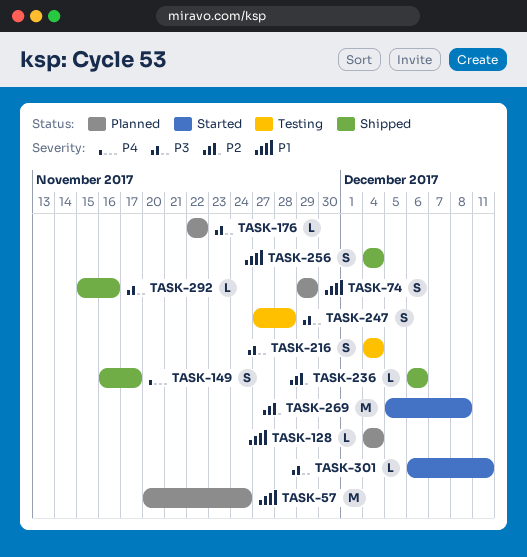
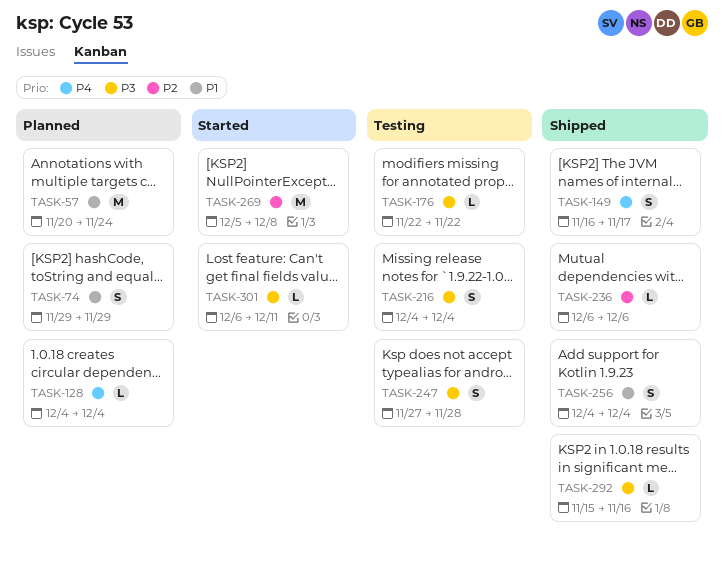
TASK-128, priority: P1 -> P4
TASK-176, status: Planned -> Testing

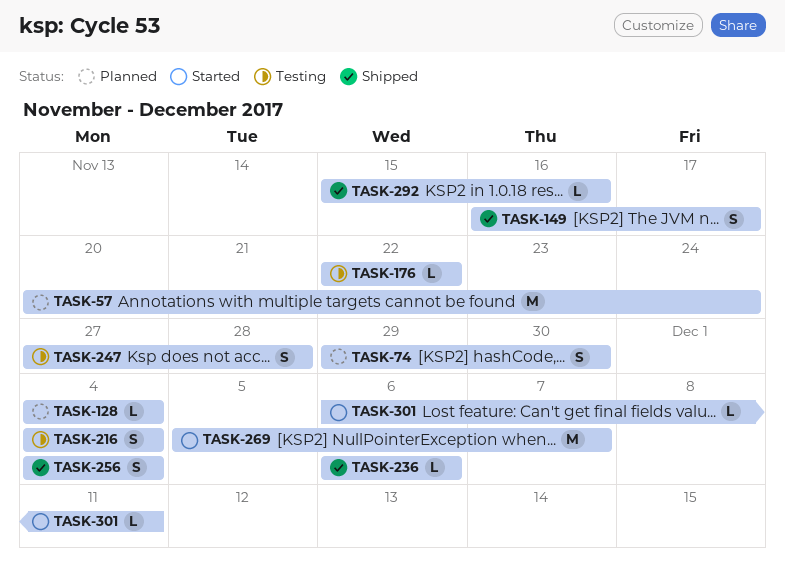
TASK-74, due: Nov 29 -> Nov 30
TASK-269, due: Dec 8 -> Dec 7

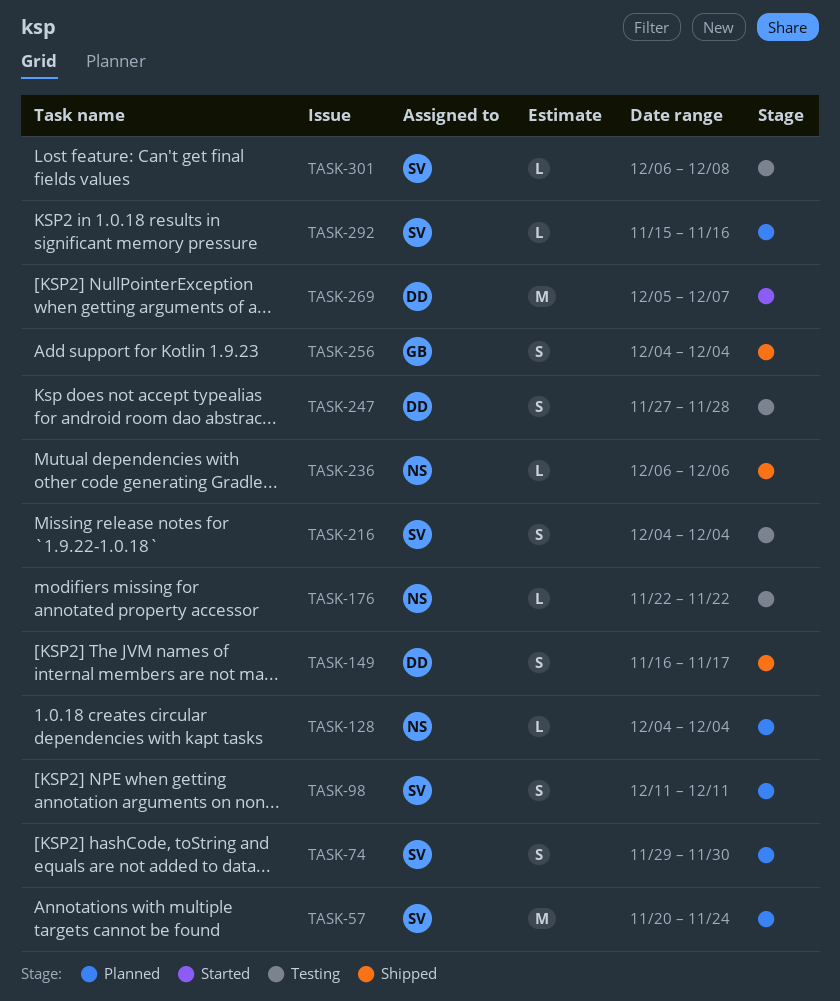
TASK-98: none -> present
TASK-292, status: Shipped -> Planned
TASK-301, status: Started -> Testing
TASK-301, due: Dec 11 -> Dec 8

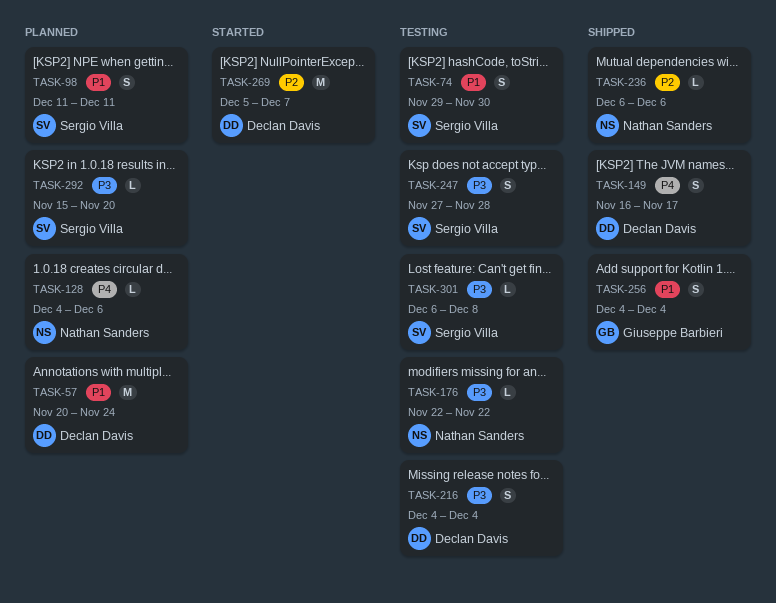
TASK-57, owner: Sergio Villa -> Declan Davis
TASK-74, status: Planned -> Testing
TASK-128, due: Dec 4 -> Dec 6
TASK-216, owner: Sergio Villa -> Declan Davis
TASK-247, owner: Declan Davis -> Sergio Villa
TASK-292, due: Nov 16 -> Nov 20

